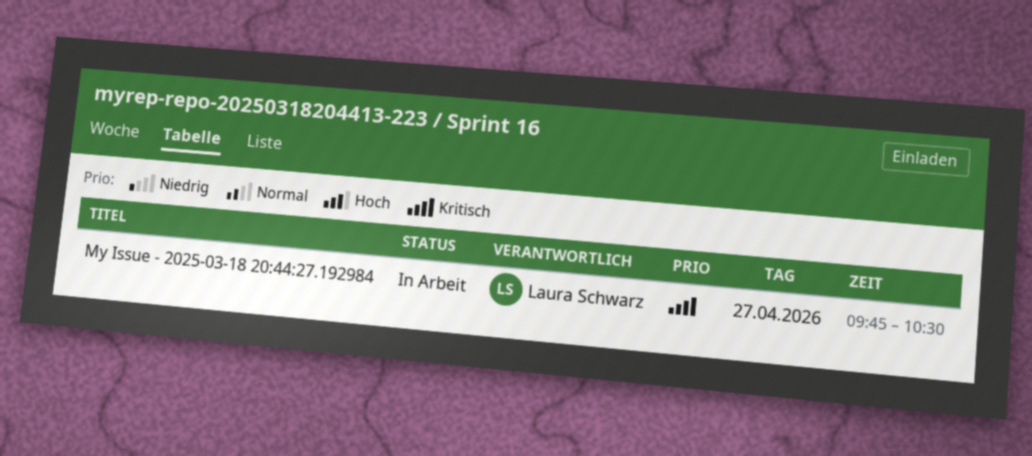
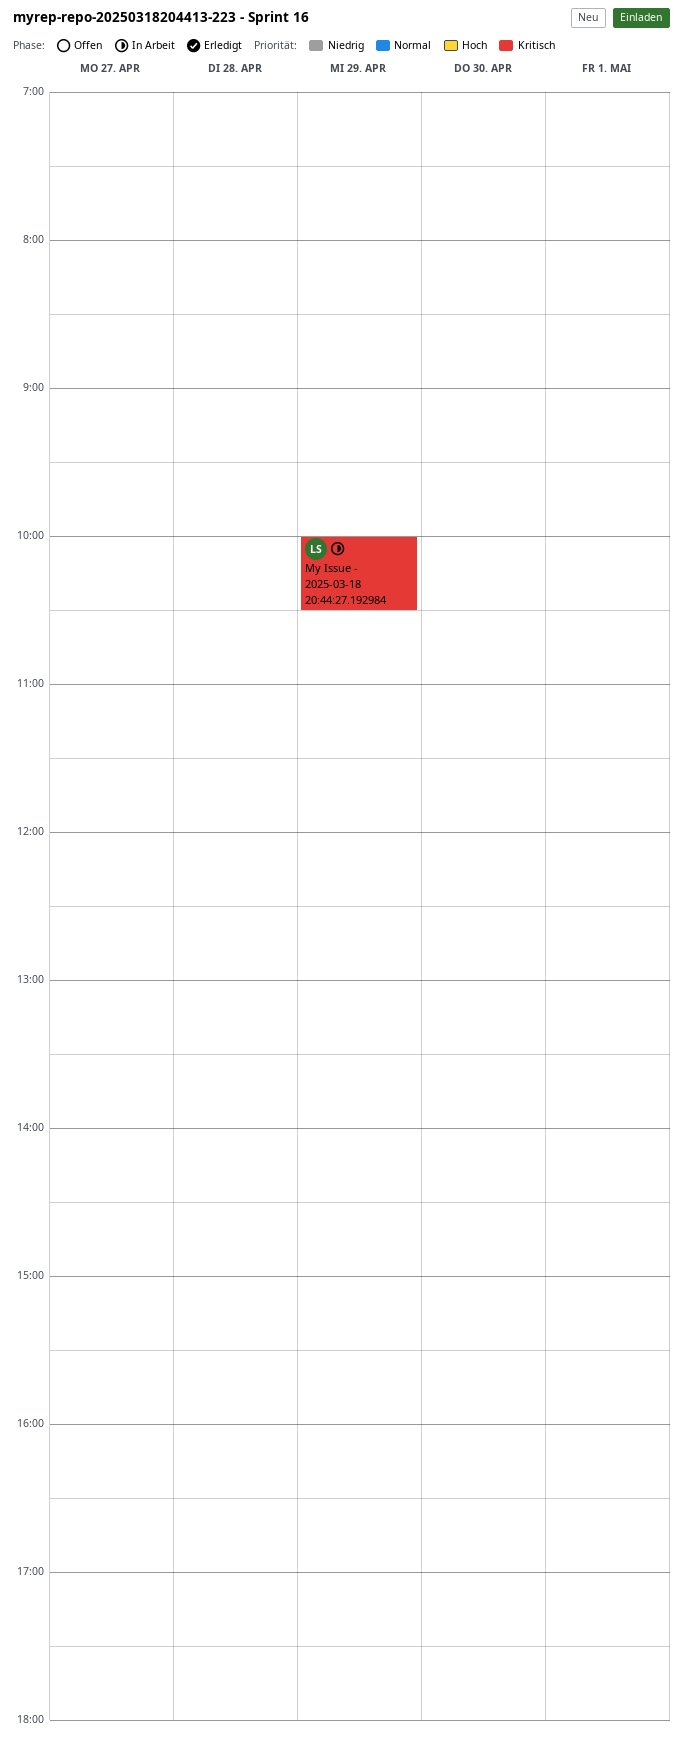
My Issue - 2025-03-18 20:44:27.192984, day: Apr 27 -> Apr 29
My Issue - 2025-03-18 20:44:27.192984, begins: 09:45 -> 10:00

